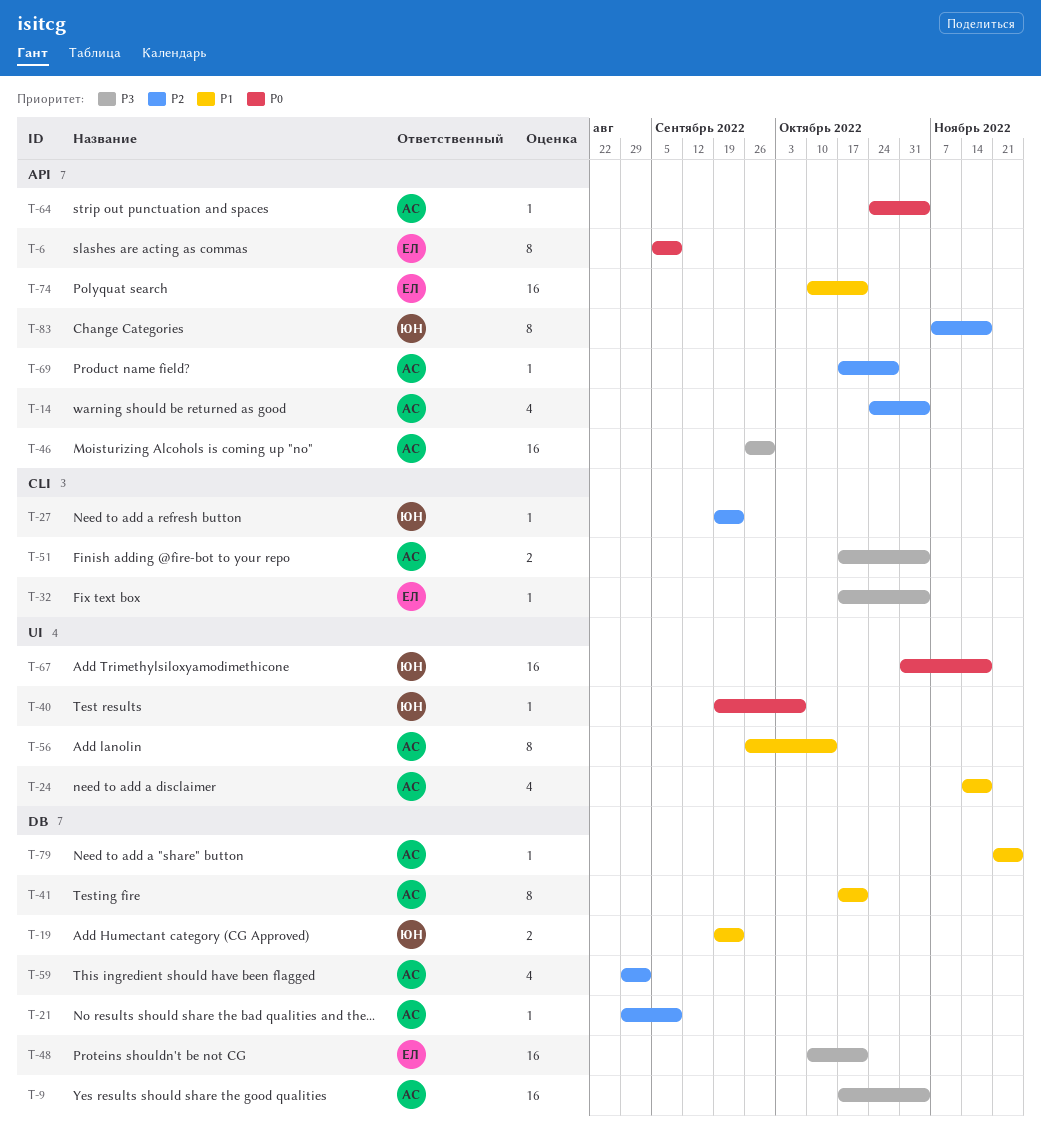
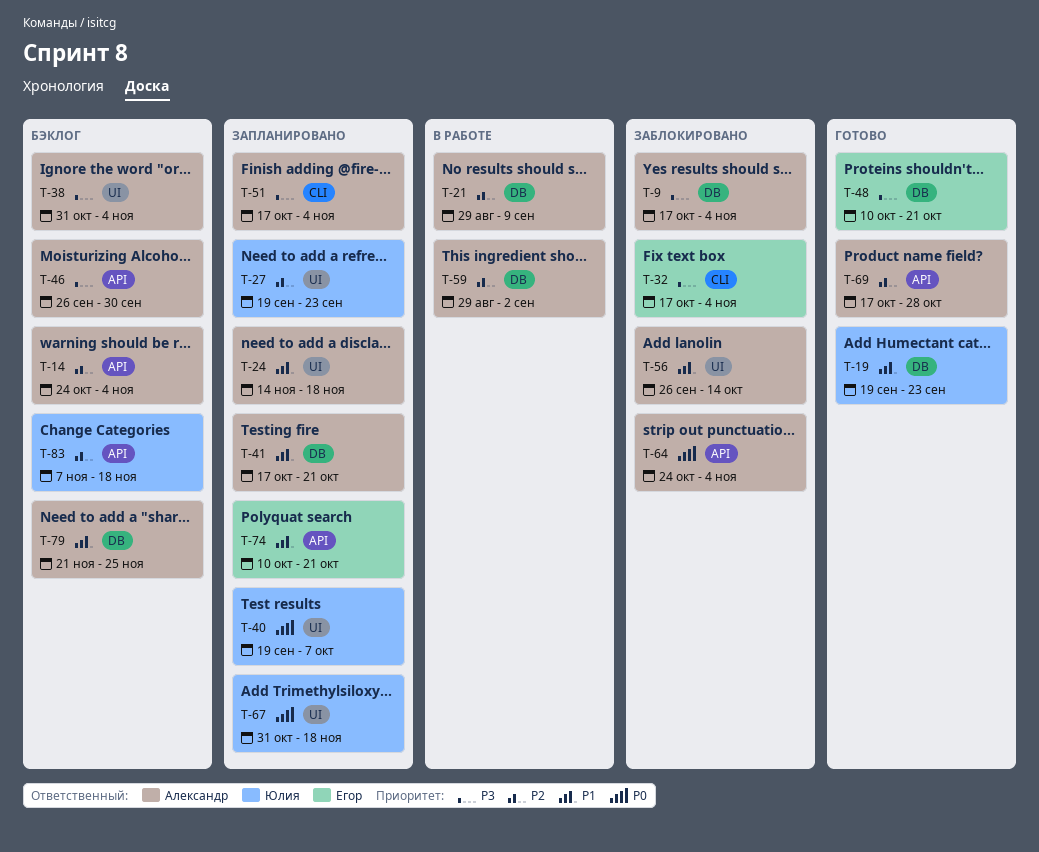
T-6: present -> none
T-27, label: CLI -> UI
T-38: none -> present

